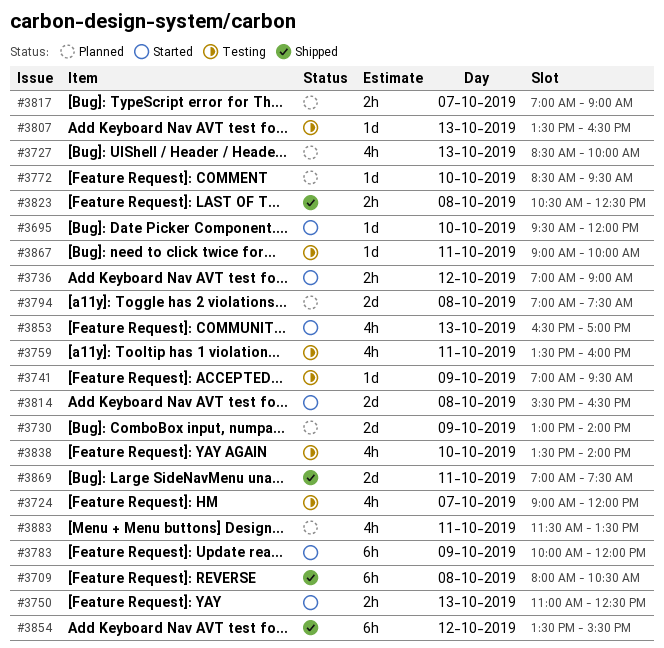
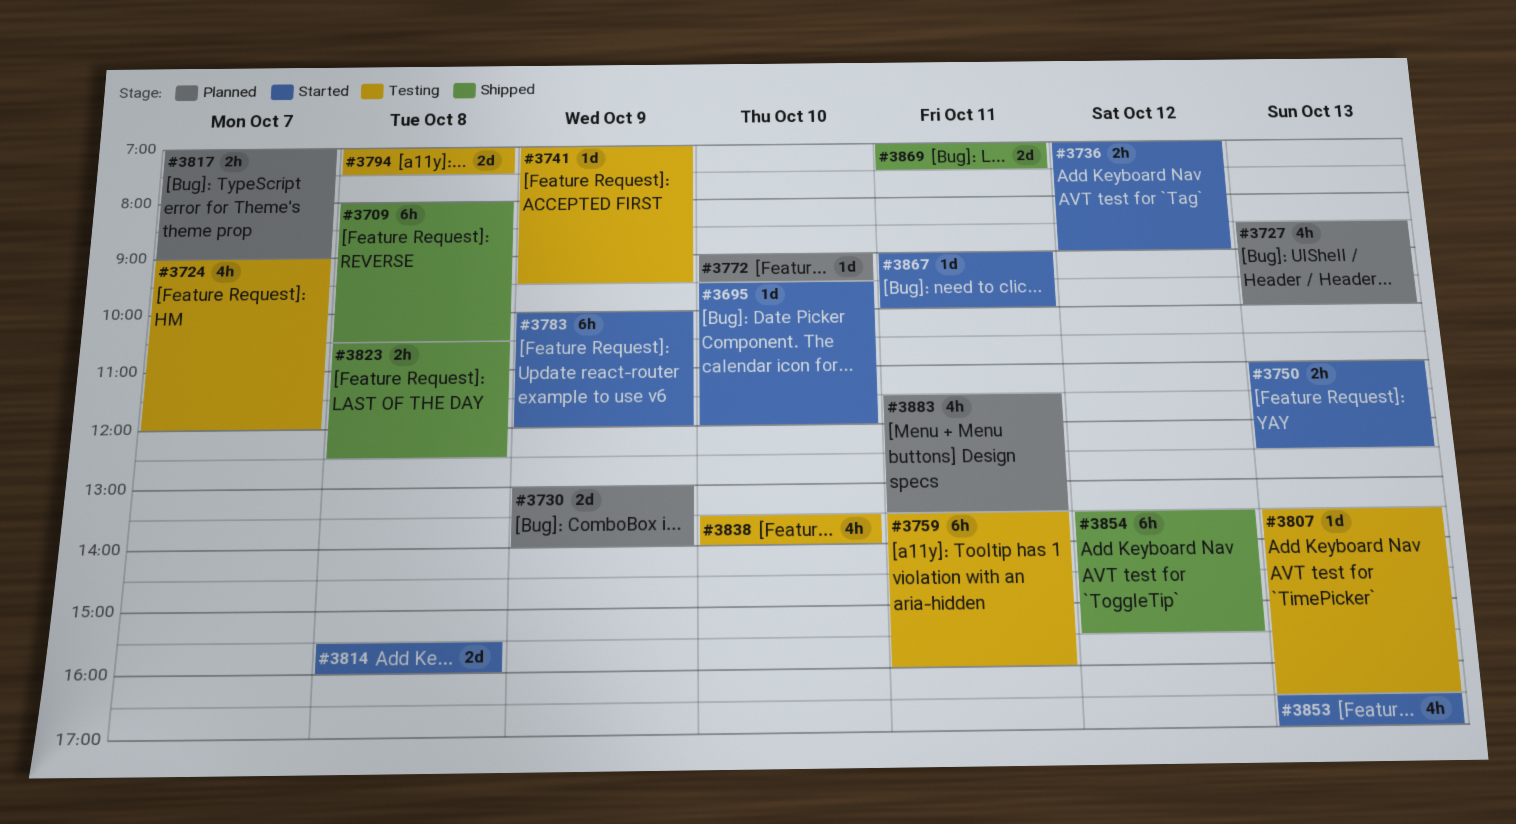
#3759, estimate: 4h -> 6h
#3772, begins: 08:30 -> 09:00
#3794, status: Planned -> Testing
#3814, ends: 16:30 -> 16:00
#3867, status: Testing -> Started

